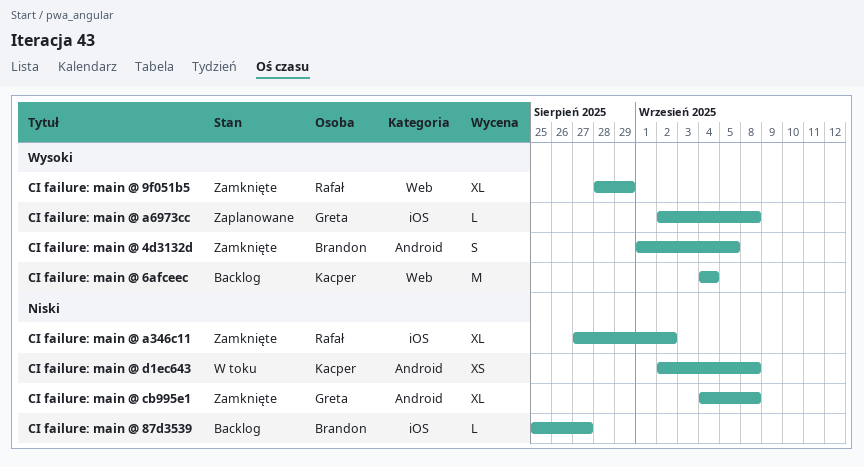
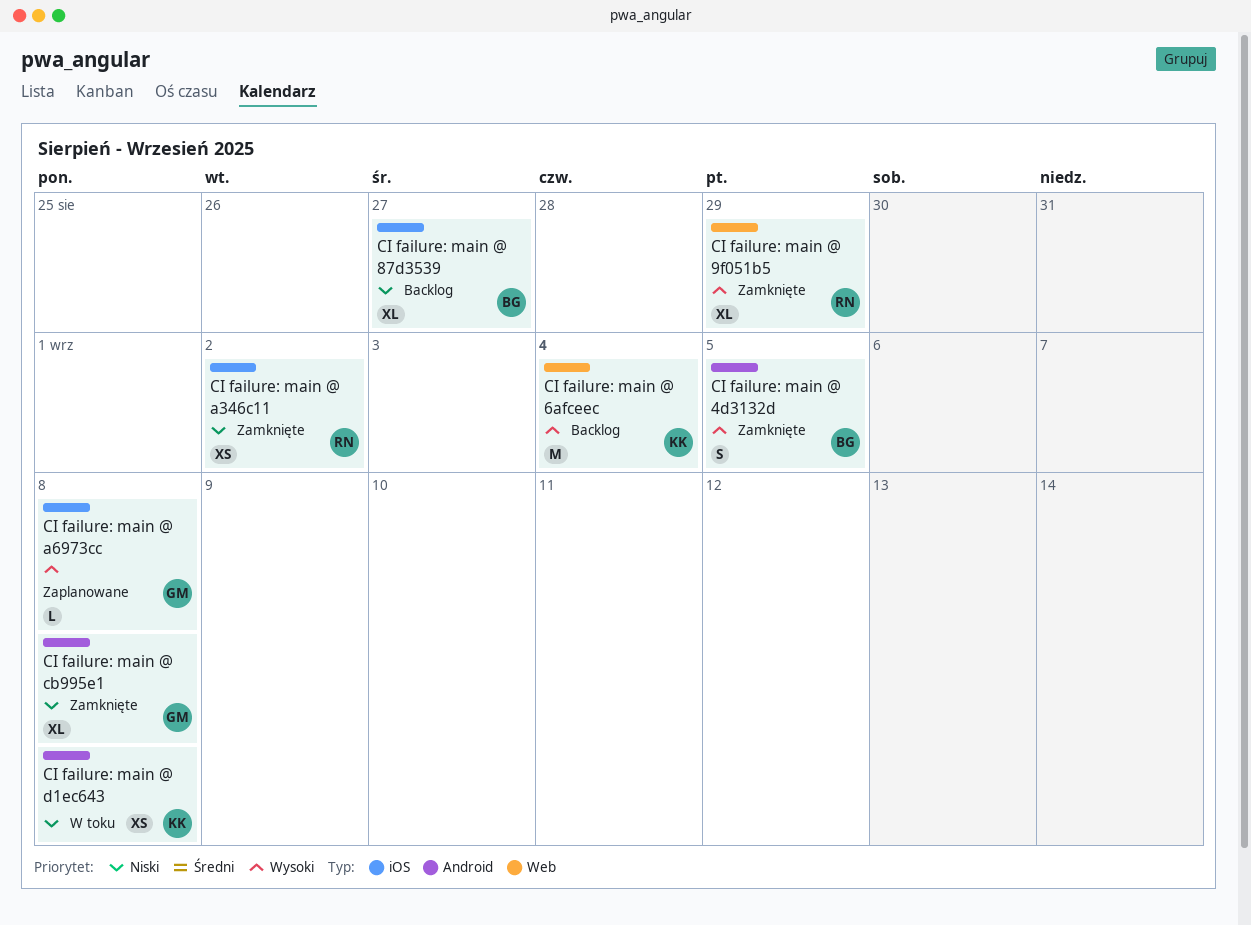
CI failure: main @ 87d3539, estimate: L -> XL
CI failure: main @ a346c11, estimate: XL -> XS

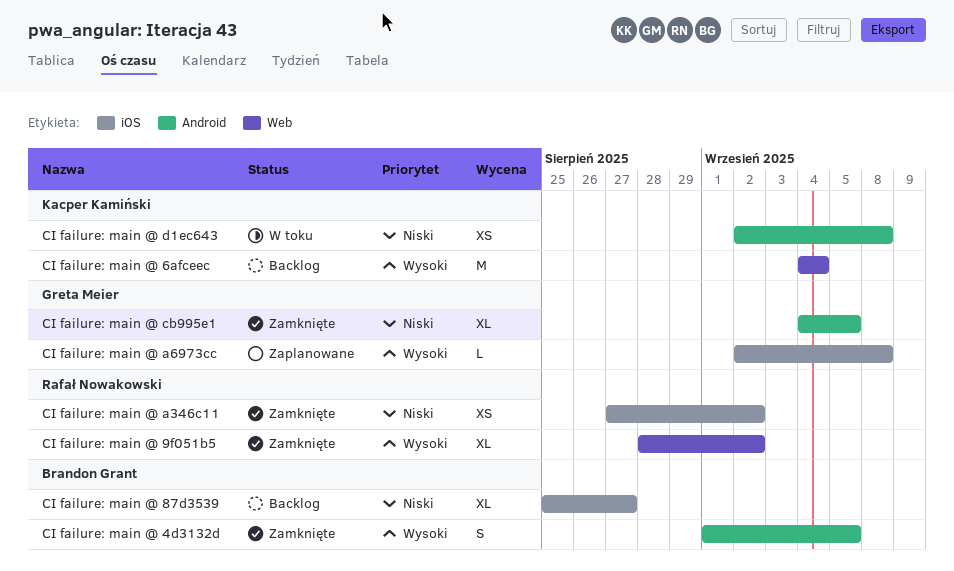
CI failure: main @ 9f051b5, due: Aug 29 -> Sep 2
CI failure: main @ cb995e1, due: Sep 8 -> Sep 5

